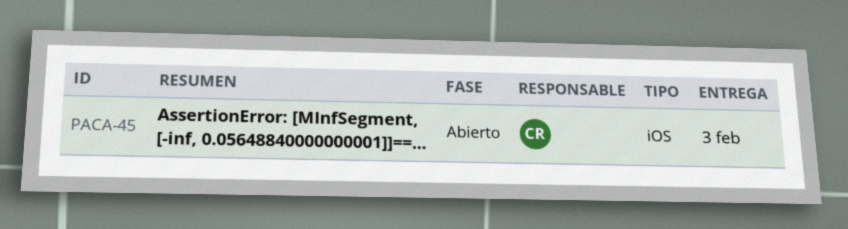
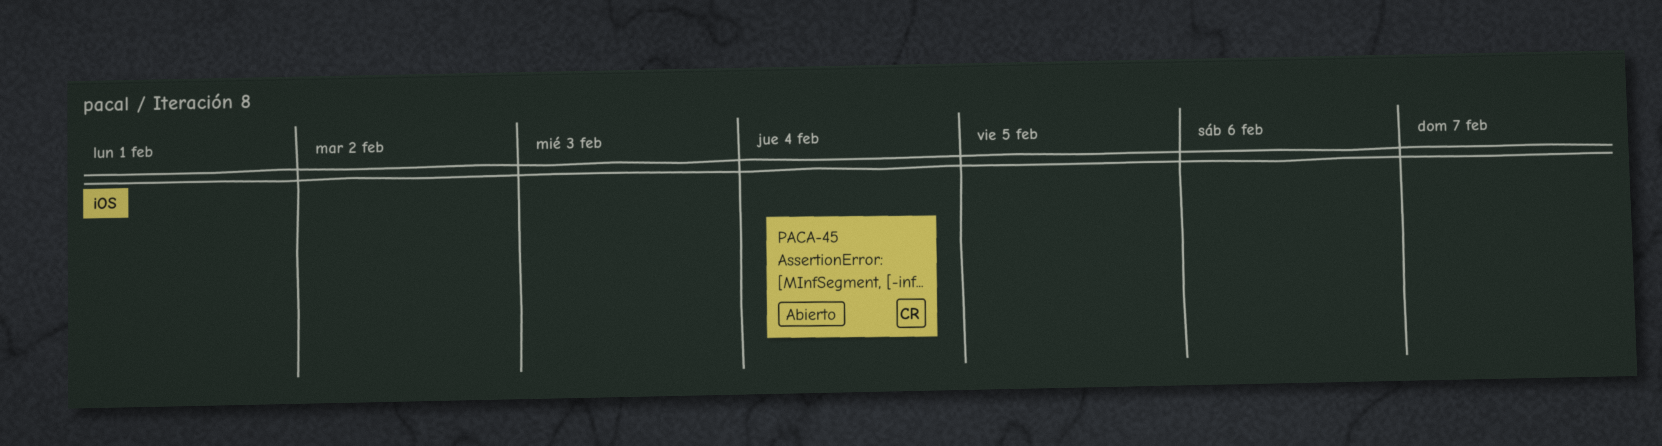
PACA-45, due: Feb 3 -> Feb 4

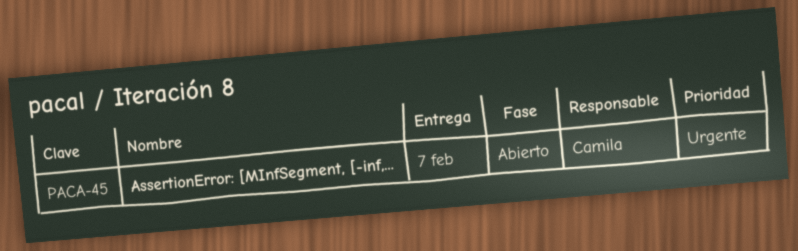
PACA-45, due: Feb 4 -> Feb 7

